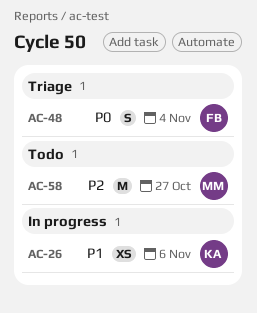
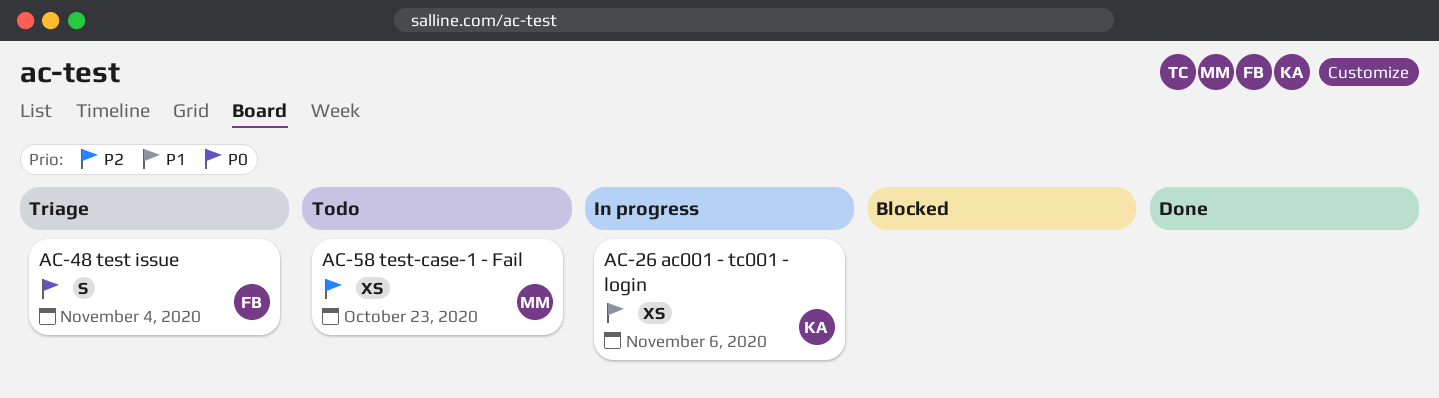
AC-58, estimate: M -> XS
AC-58, due: Oct 27 -> Oct 23

